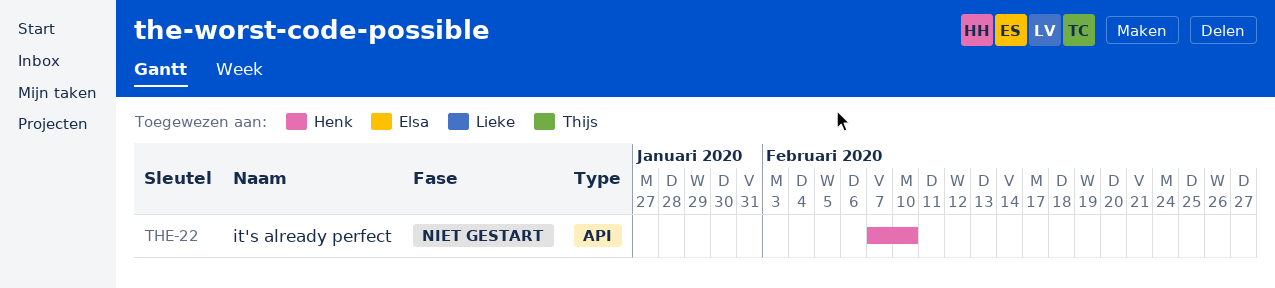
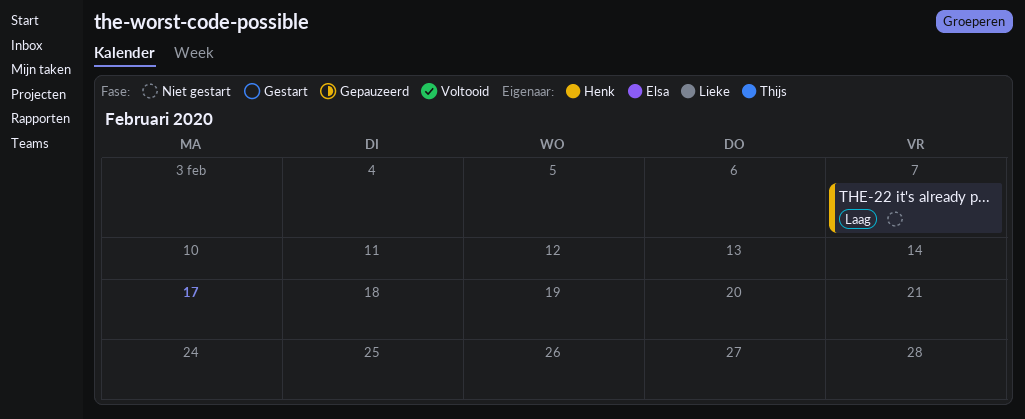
THE-22, due: Feb 10 -> Feb 7

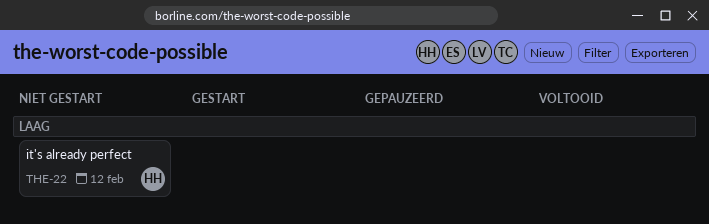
THE-22, due: Feb 7 -> Feb 12

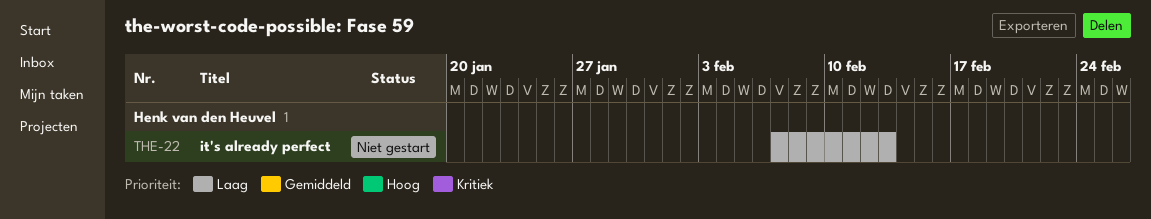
THE-22, due: Feb 12 -> Feb 13

